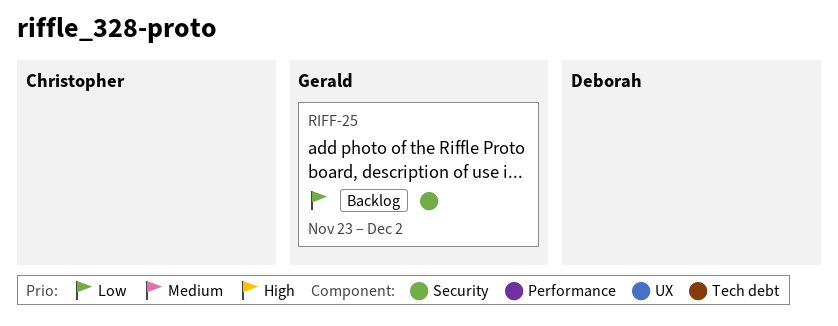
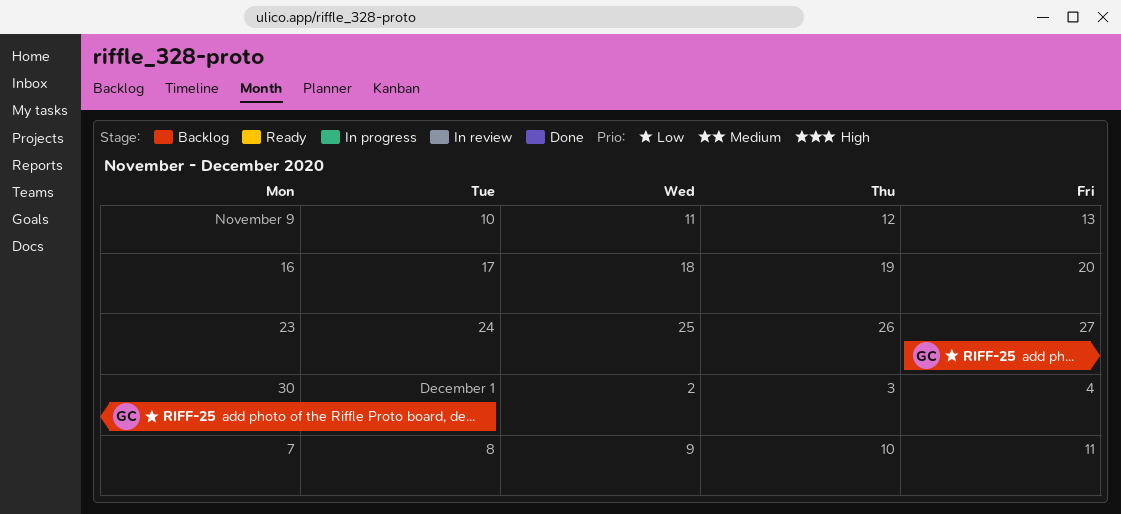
RIFF-25, start: Nov 23 -> Nov 27
RIFF-25, due: Dec 2 -> Dec 1

